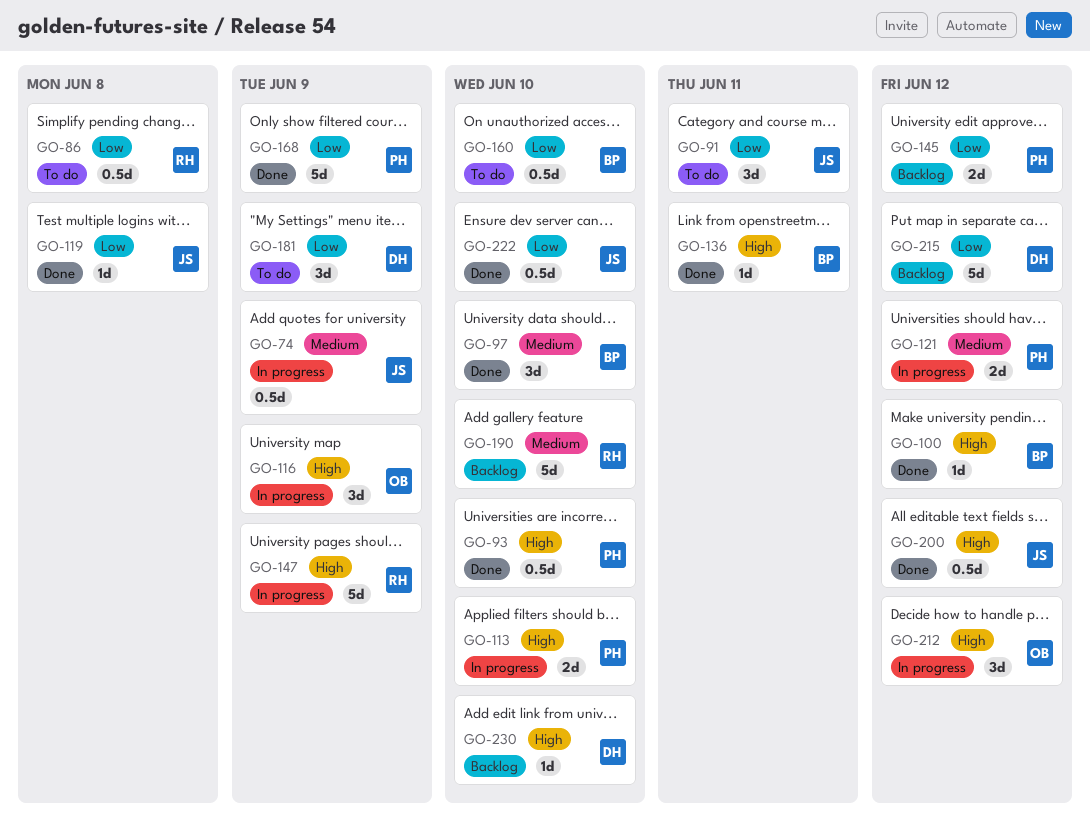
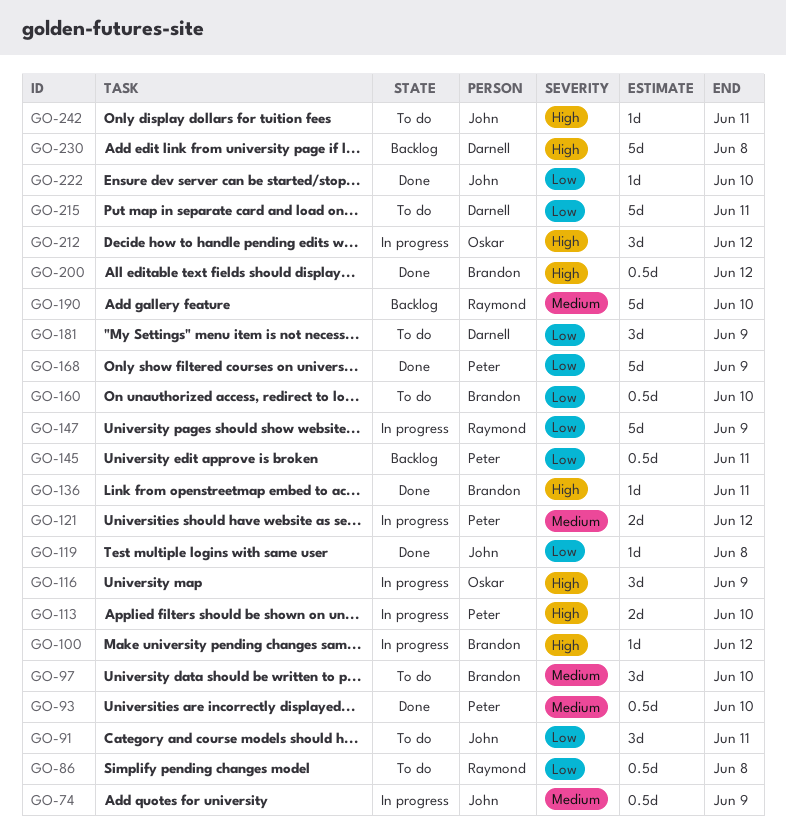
GO-93, priority: High -> Medium
GO-97, status: Done -> To do
GO-100, status: Done -> In progress
GO-145, estimate: 2d -> 0.5d
GO-145, due: Jun 12 -> Jun 11
GO-147, priority: High -> Low
GO-200, owner: John -> Brandon
GO-215, status: Backlog -> To do
GO-215, due: Jun 12 -> Jun 11
GO-222, estimate: 0.5d -> 1d
GO-230, estimate: 1d -> 5d
GO-230, due: Jun 10 -> Jun 8
GO-242: none -> present

